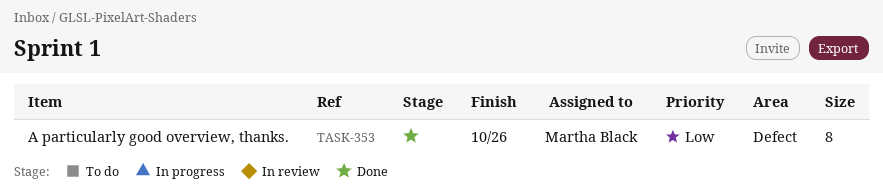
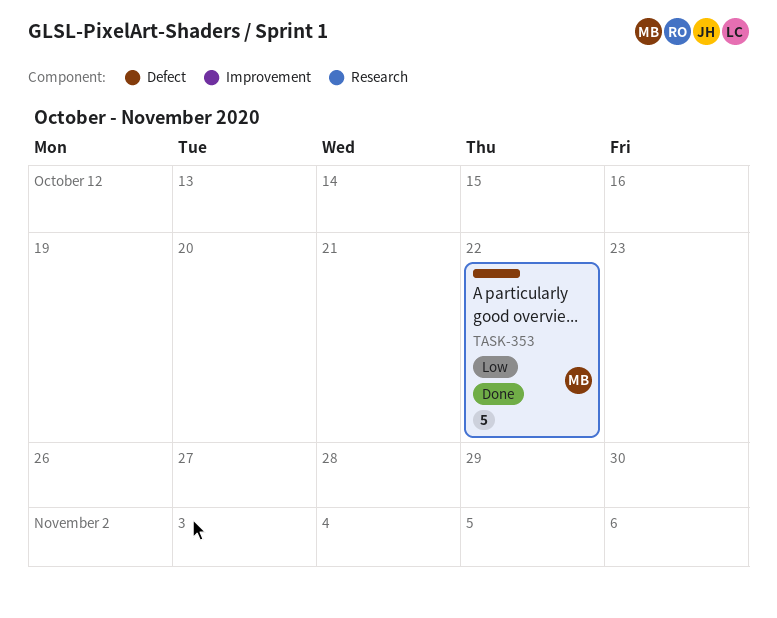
TASK-353, estimate: 8 -> 5
TASK-353, due: Oct 26 -> Oct 22

